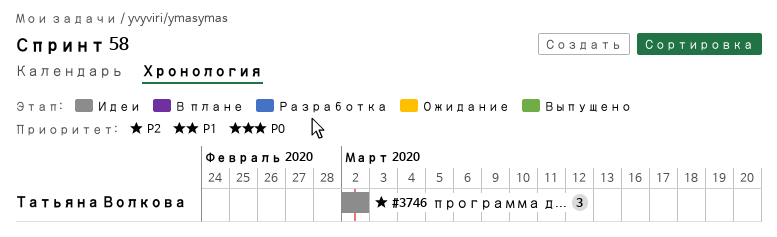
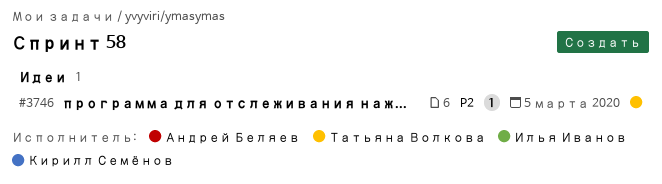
#3746, estimate: 3 -> 1
#3746, due: Mar 2 -> Mar 5

